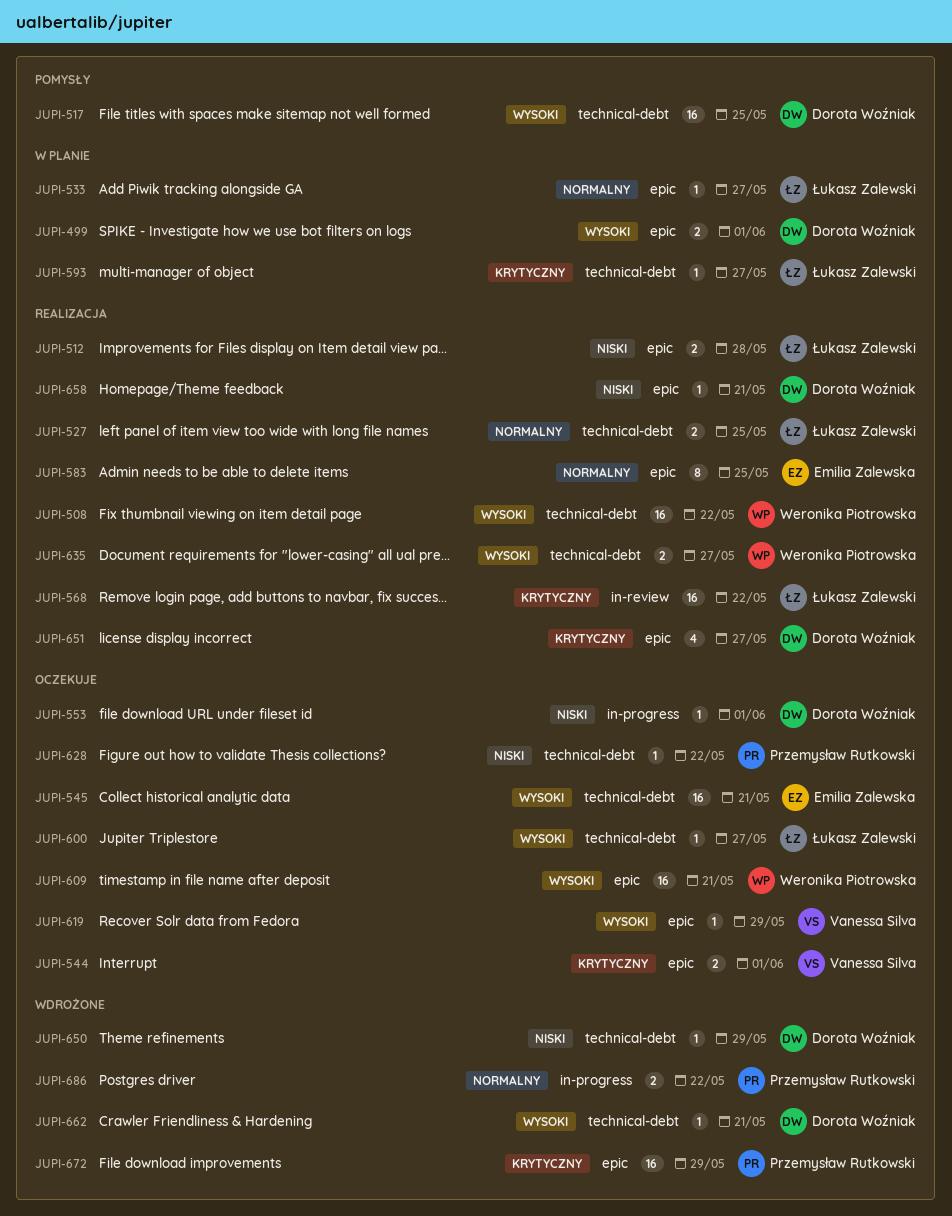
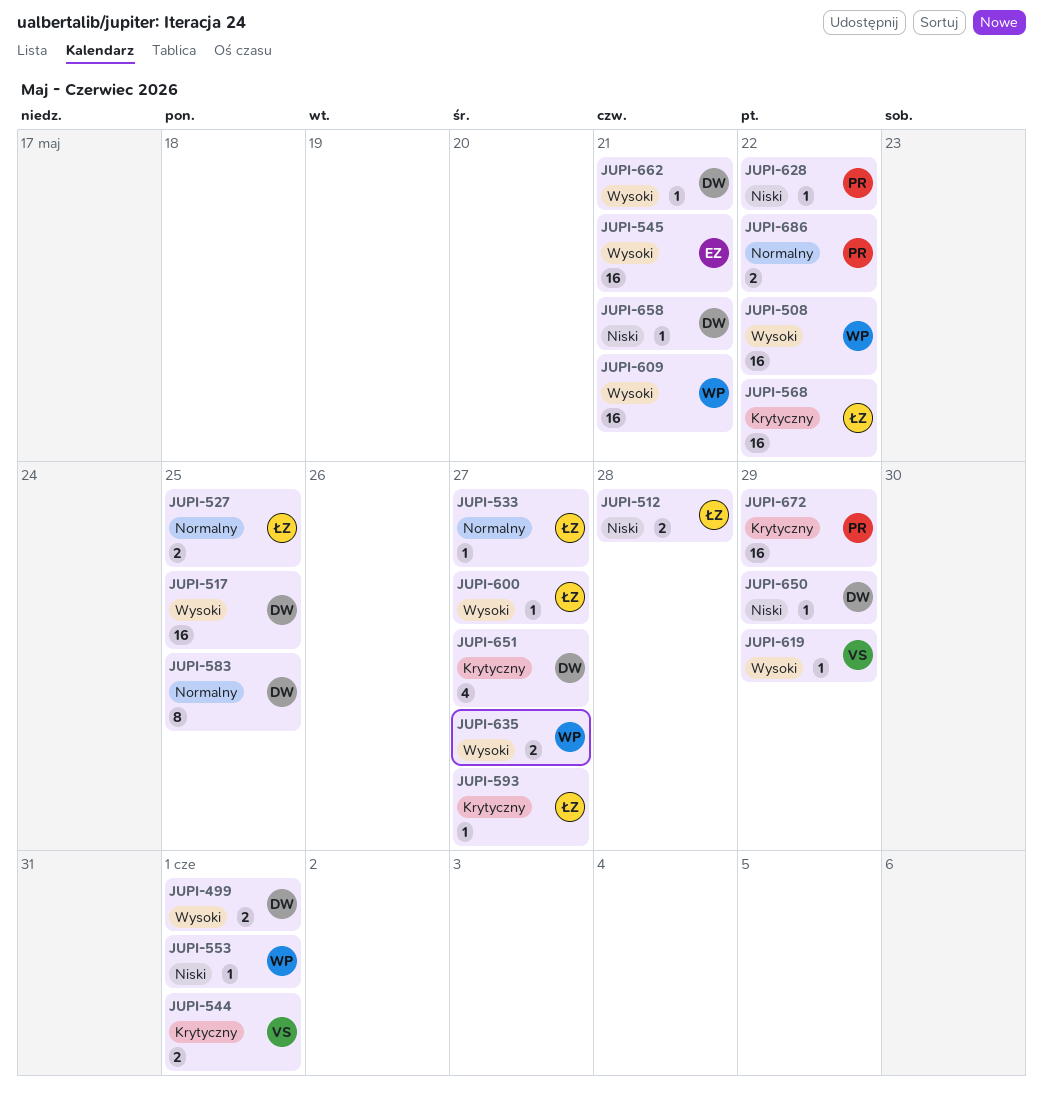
JUPI-553, owner: Dorota Woźniak -> Weronika Piotrowska
JUPI-583, owner: Emilia Zalewska -> Dorota Woźniak

